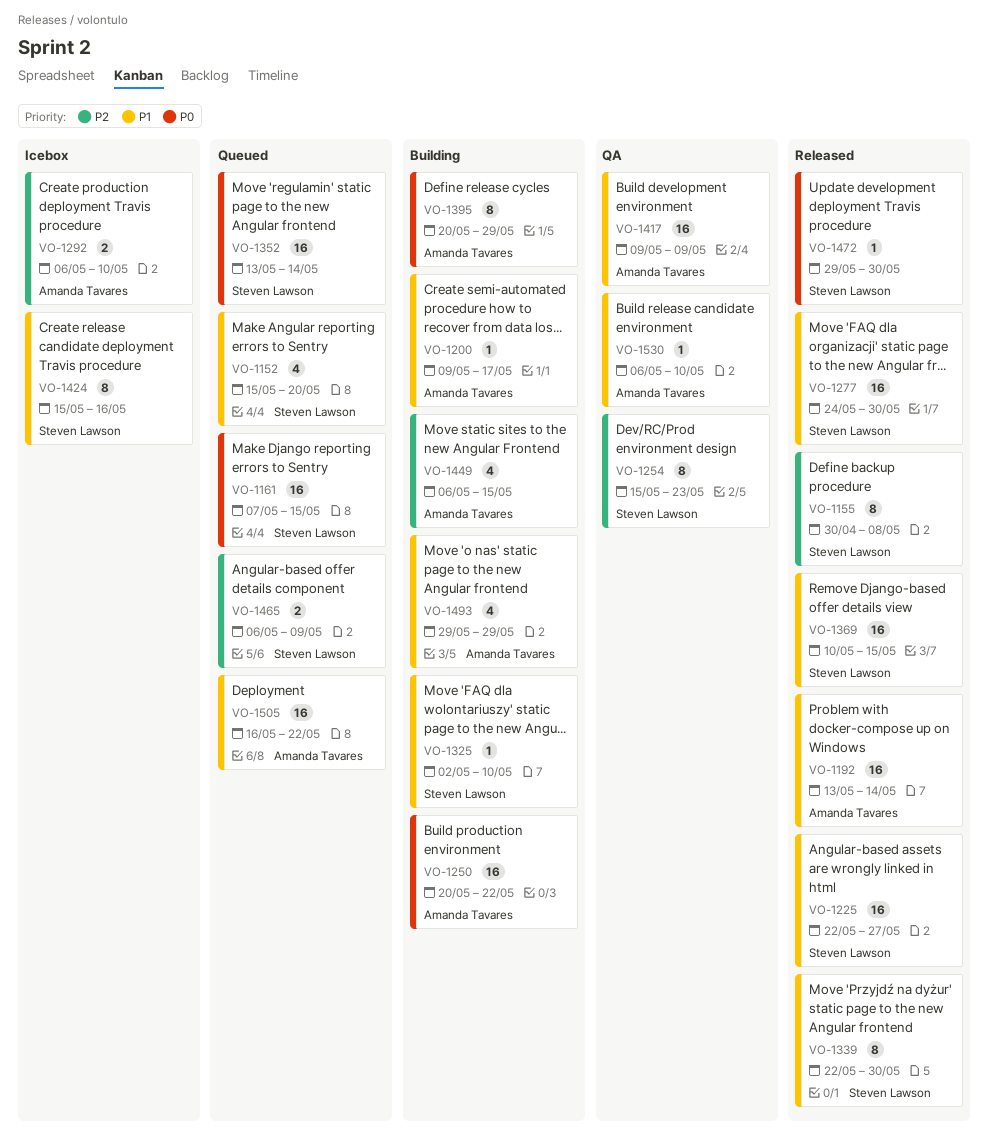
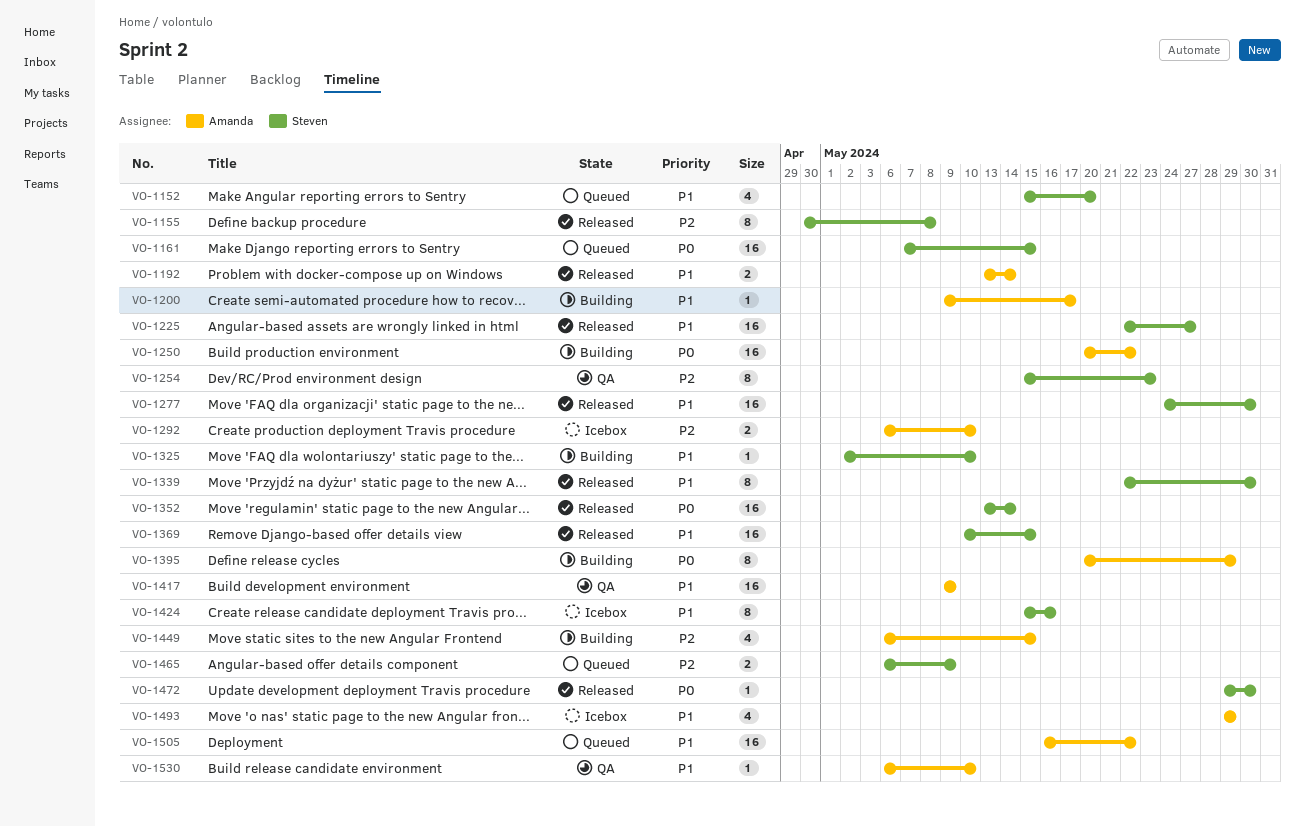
VO-1192, estimate: 16 -> 2
VO-1352, status: Queued -> Released
VO-1493, status: Building -> Icebox

